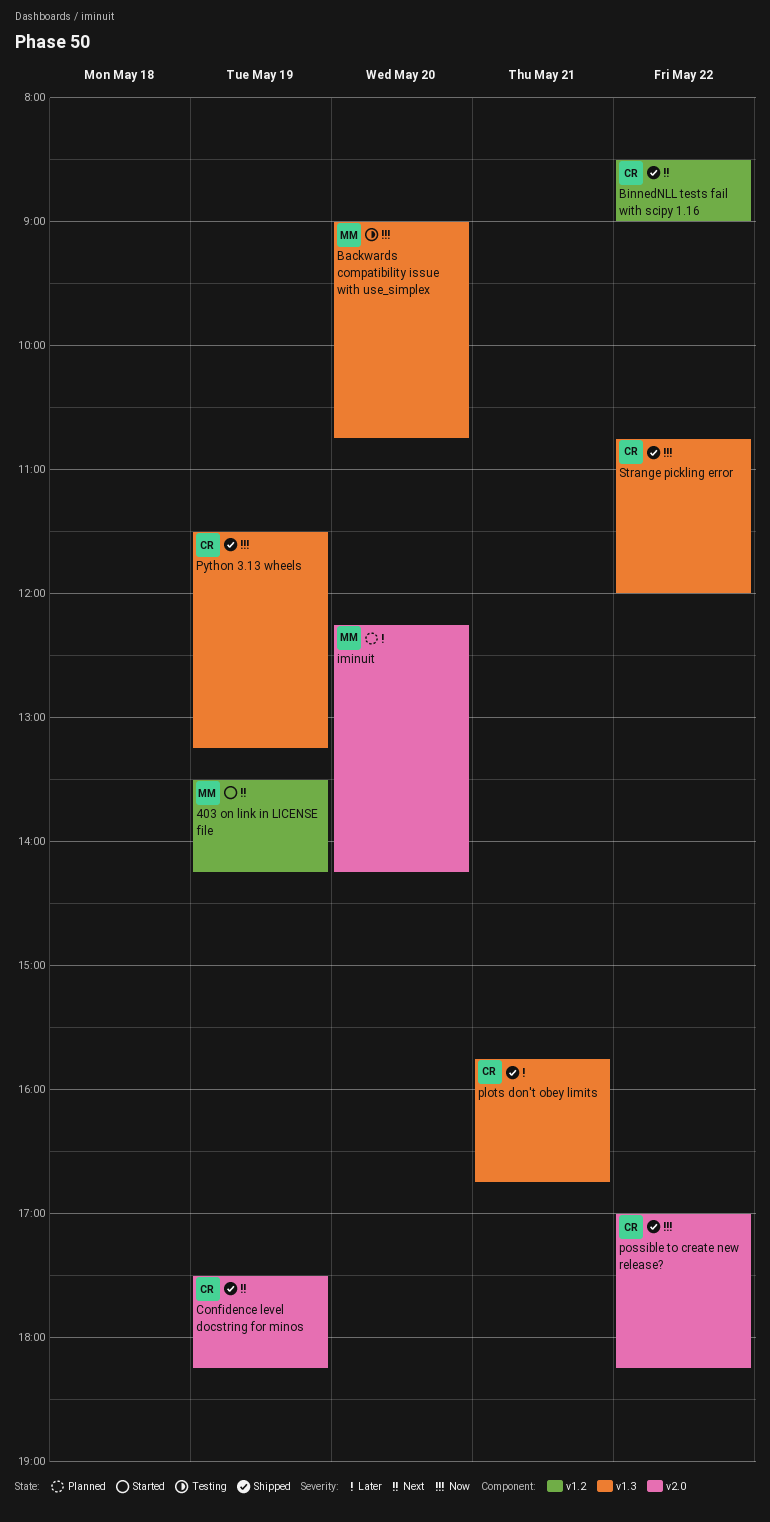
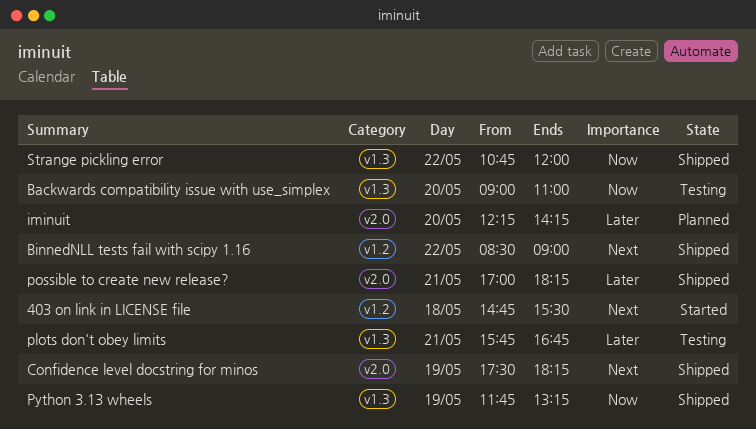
403 on link in LICENSE file, day: May 19 -> May 18
403 on link in LICENSE file, begins: 13:30 -> 14:45
403 on link in LICENSE file, ends: 14:15 -> 15:30
Backwards compatibility issue with use_simplex, ends: 10:45 -> 11:00
plots don't obey limits, status: Shipped -> Testing
possible to create new release?, priority: Now -> Later
possible to create new release?, day: May 22 -> May 21
Python 3.13 wheels, begins: 11:30 -> 11:45

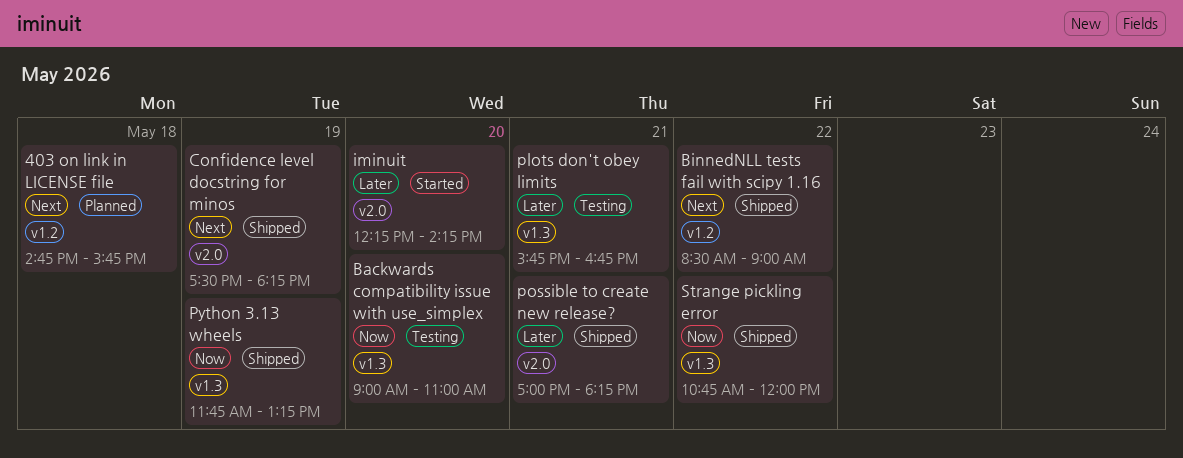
403 on link in LICENSE file, status: Started -> Planned
403 on link in LICENSE file, ends: 15:30 -> 15:45
iminuit, status: Planned -> Started

